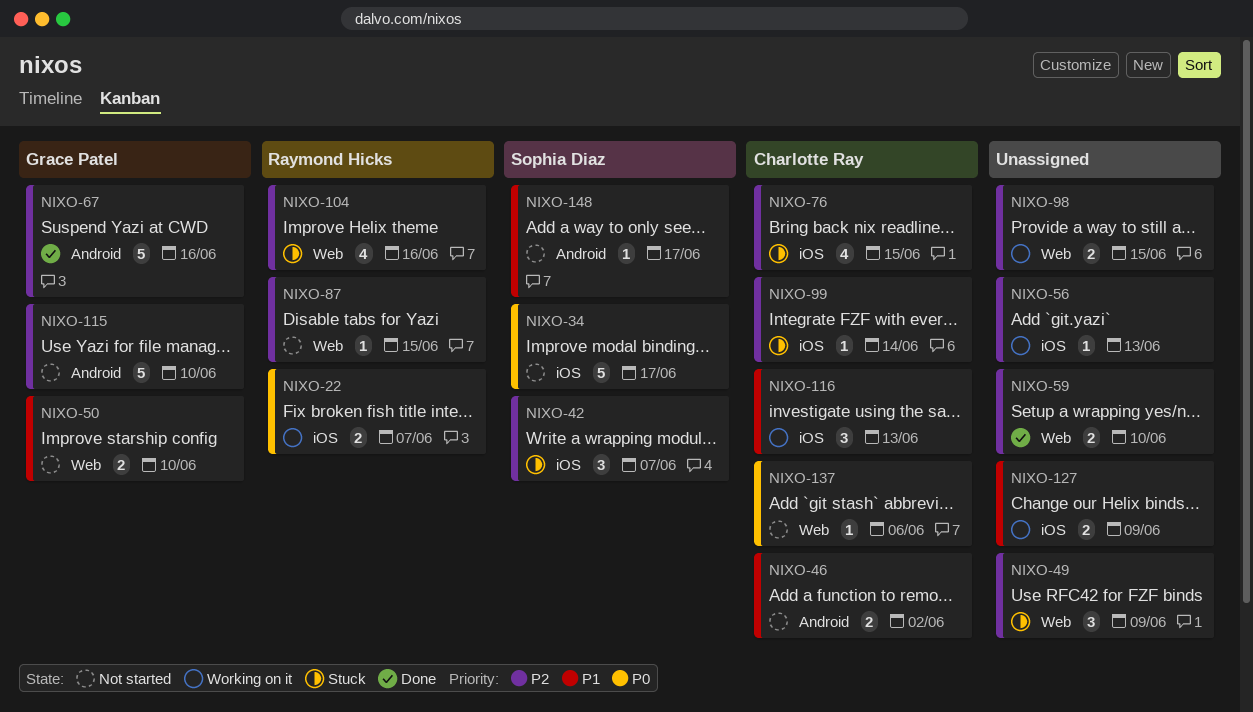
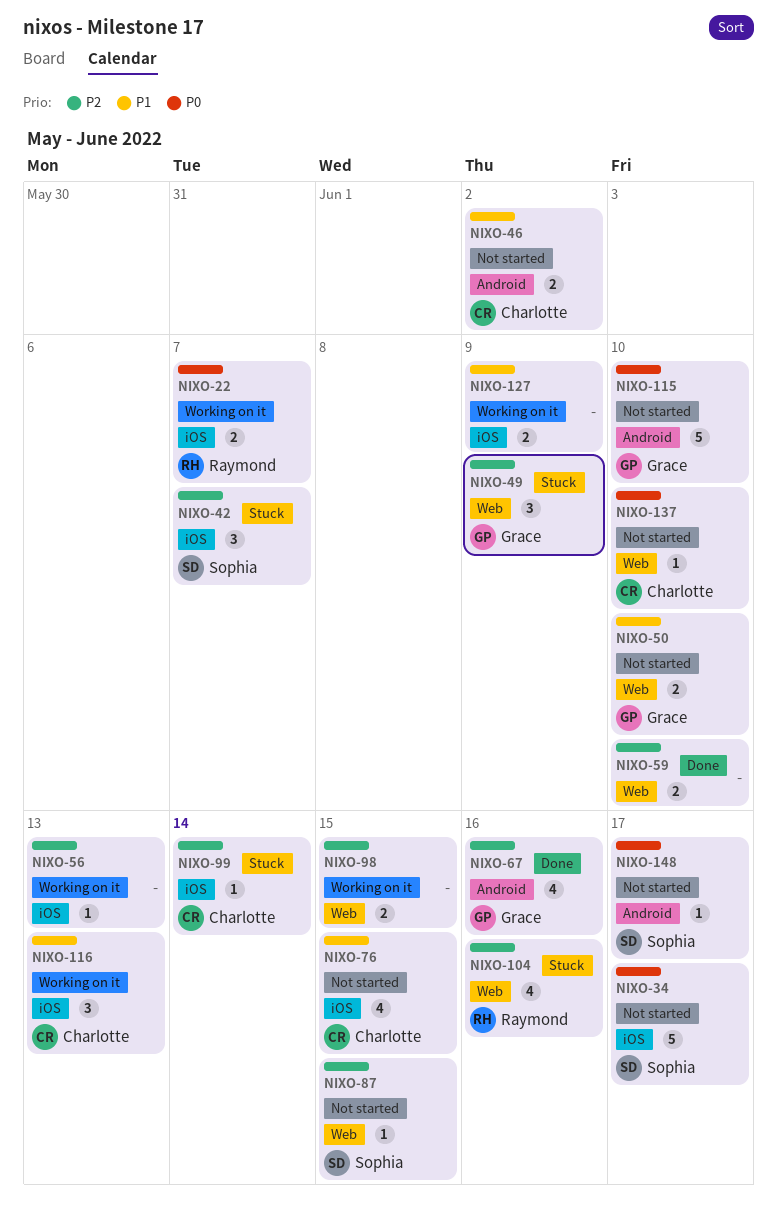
NIXO-49, owner: none -> Grace Patel
NIXO-67, estimate: 5 -> 4
NIXO-76, status: Stuck -> Not started
NIXO-76, priority: P2 -> P1
NIXO-87, owner: Raymond Hicks -> Sophia Diaz
NIXO-115, priority: P2 -> P0
NIXO-137, due: Jun 6 -> Jun 10
NIXO-148, priority: P1 -> P0

